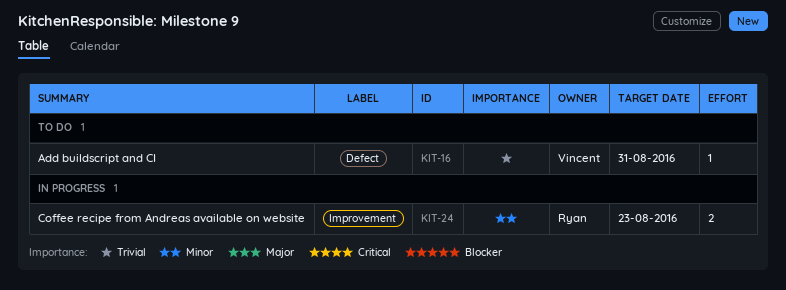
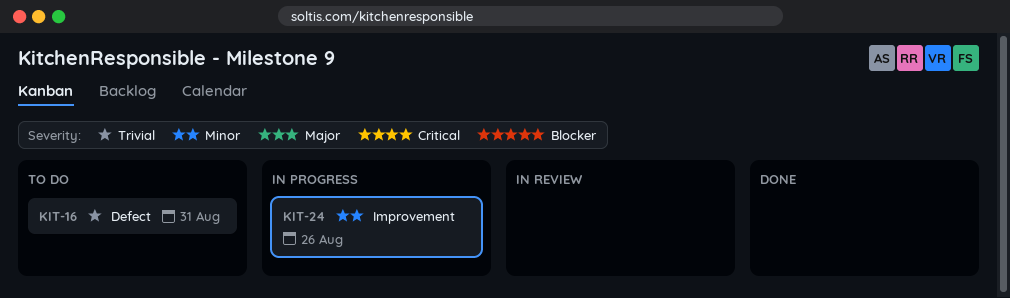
KIT-24, due: Aug 23 -> Aug 26

